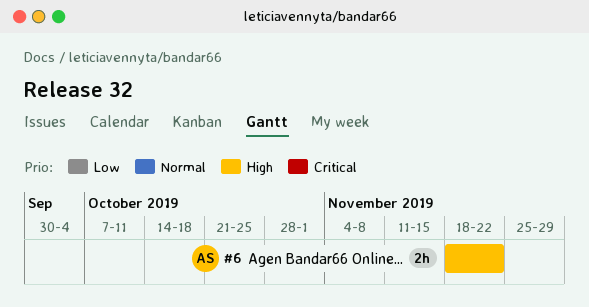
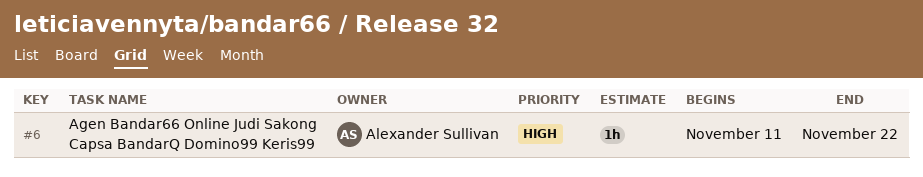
#6, estimate: 2h -> 1h
#6, start: Nov 18 -> Nov 11

